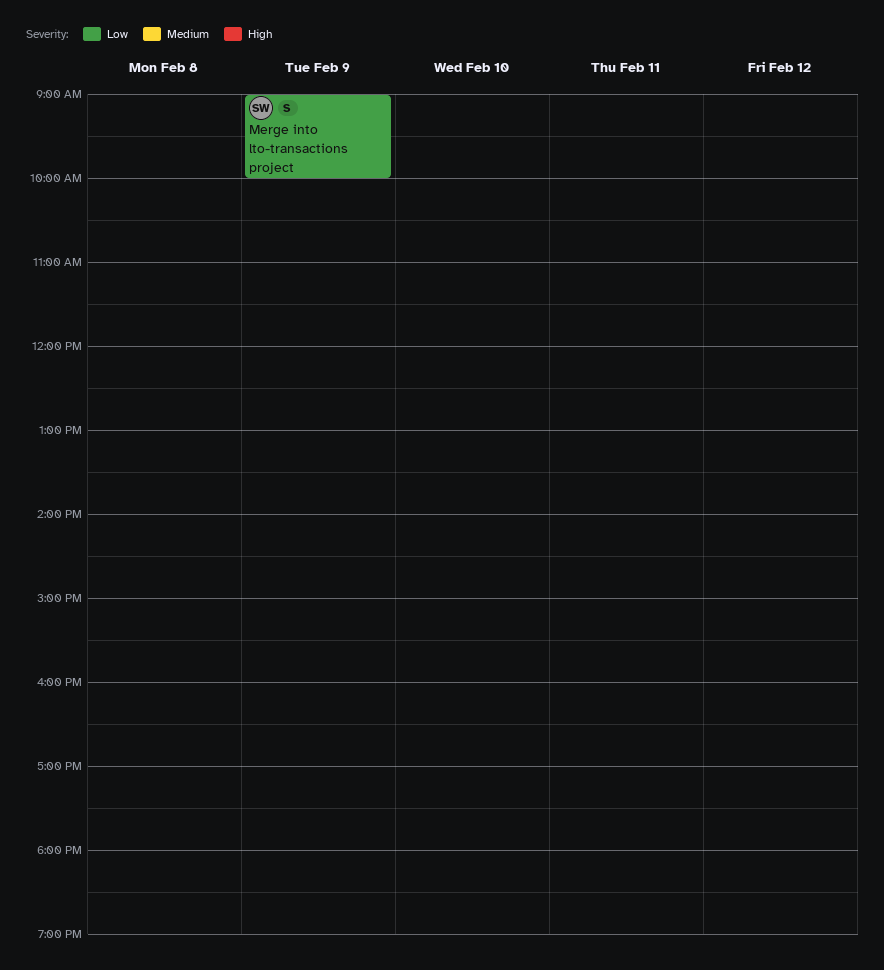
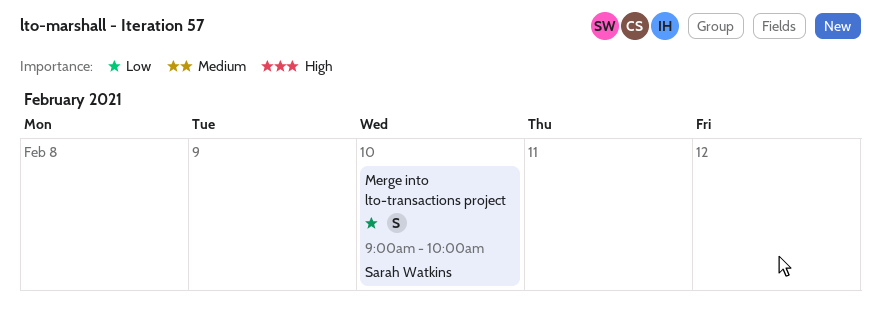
Merge into lto-transactions project, day: Feb 9 -> Feb 10

